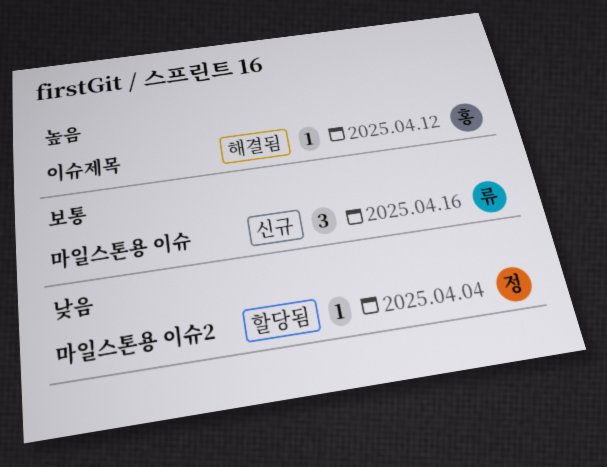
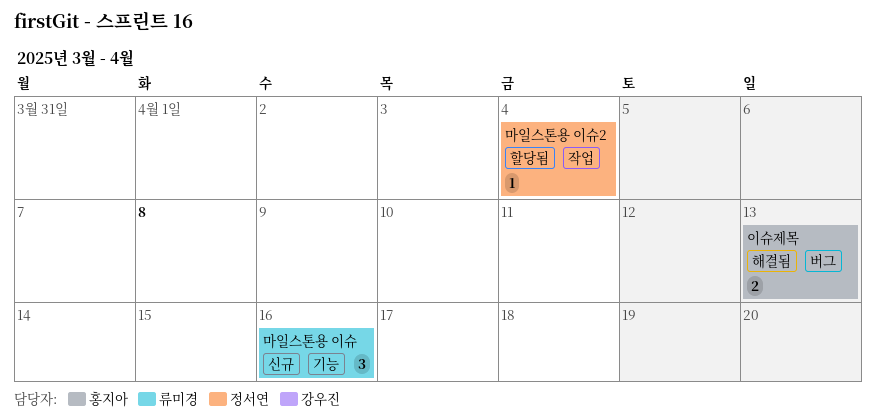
이슈제목, estimate: 1 -> 2
이슈제목, due: Apr 12 -> Apr 13

